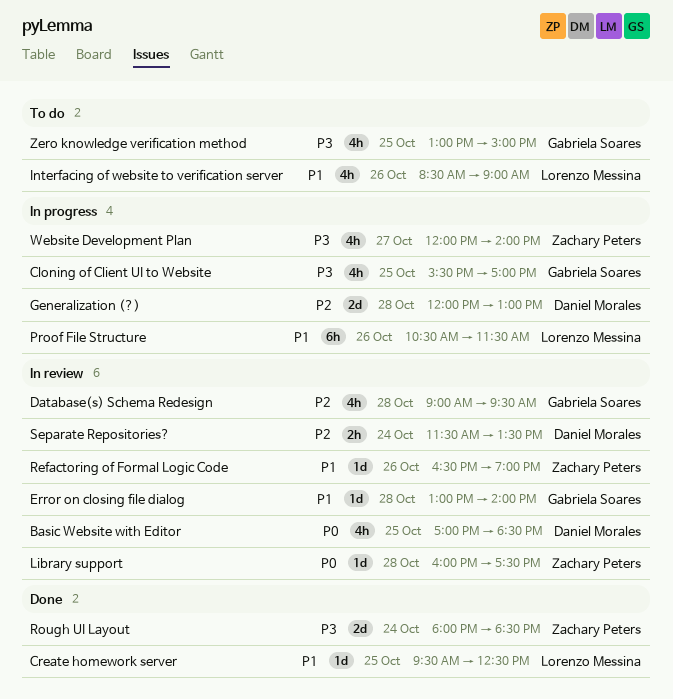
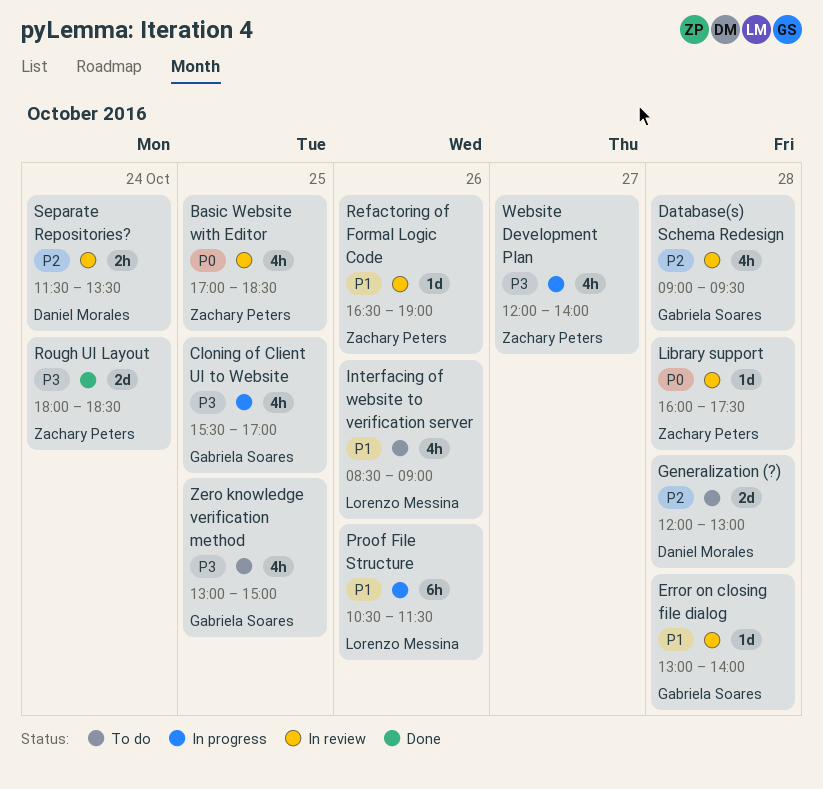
Basic Website with Editor, owner: Daniel Morales -> Zachary Peters
Create homework server: present -> none
Generalization (?), status: In progress -> To do

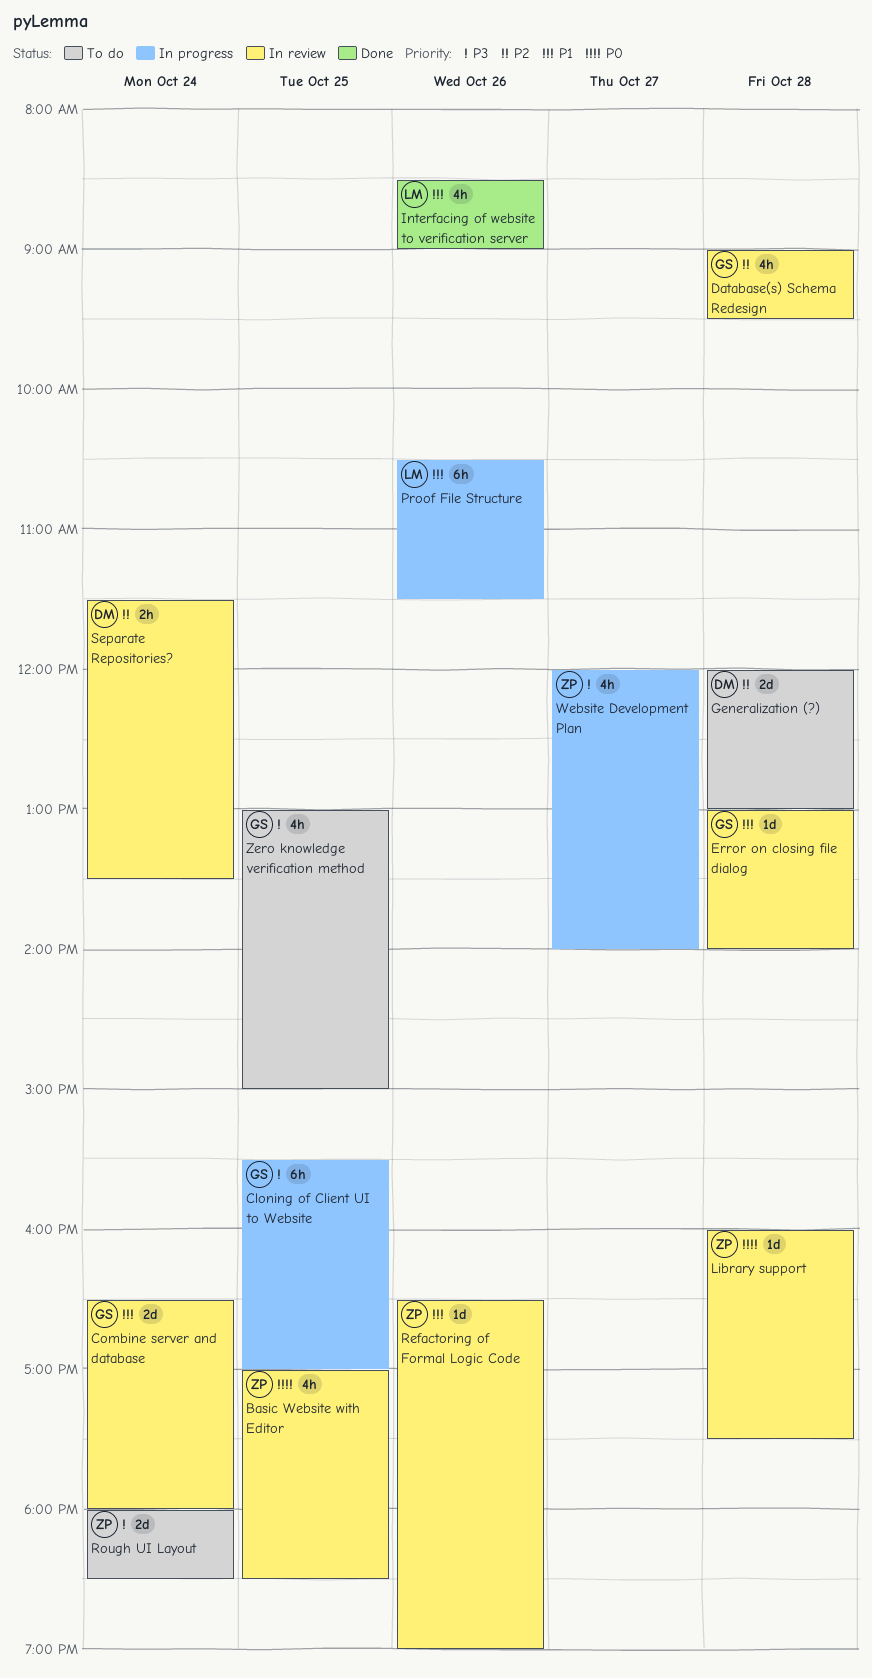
Cloning of Client UI to Website, estimate: 4h -> 6h
Combine server and database: none -> present
Interfacing of website to verification server, status: To do -> Done
Rough UI Layout, status: Done -> To do

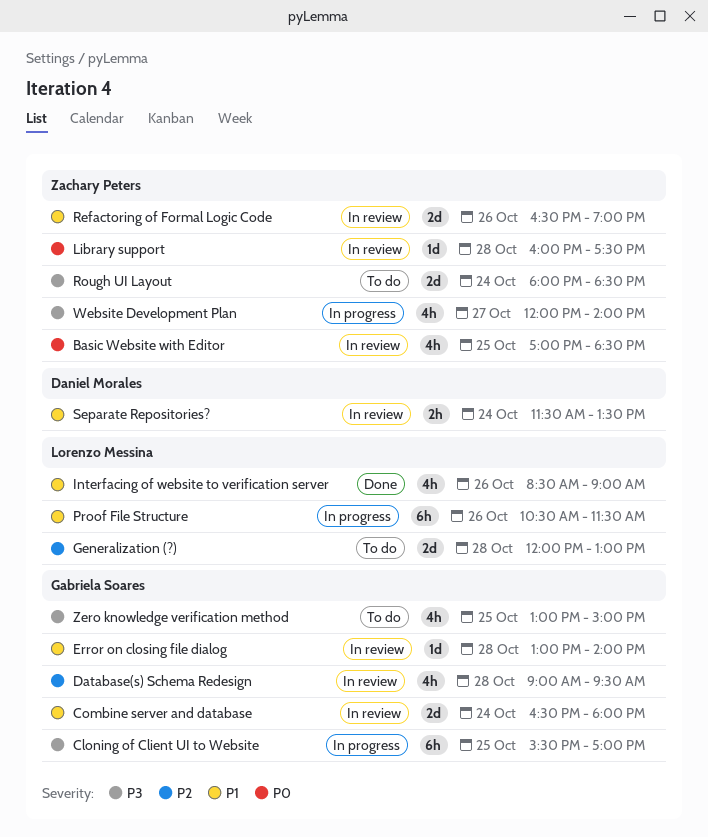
Generalization (?), owner: Daniel Morales -> Lorenzo Messina
Refactoring of Formal Logic Code, estimate: 1d -> 2d
Separate Repositories?, priority: P2 -> P1

